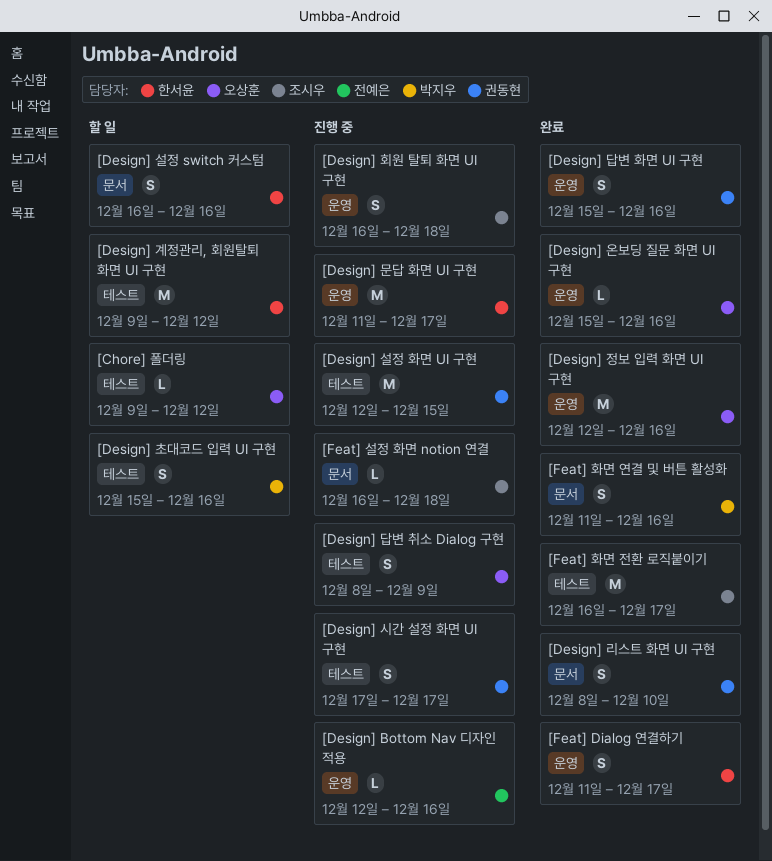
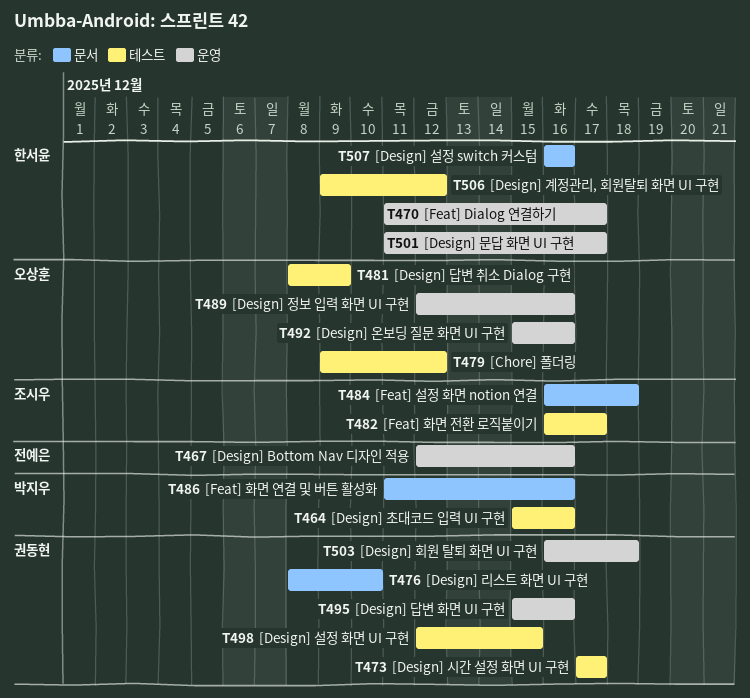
[Design] 회원 탈퇴 화면 UI 구현, owner: 조시우 -> 권동현

